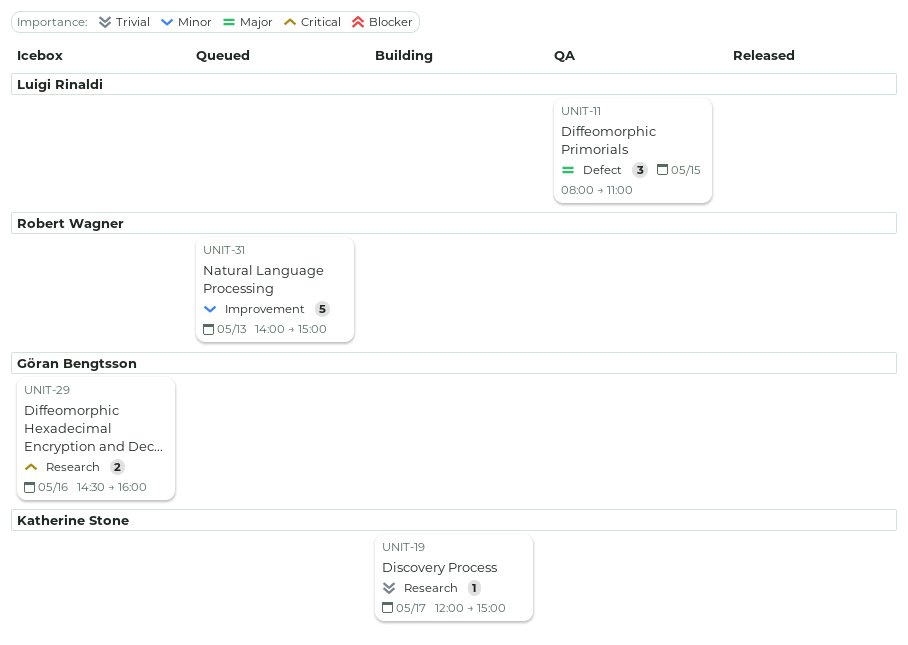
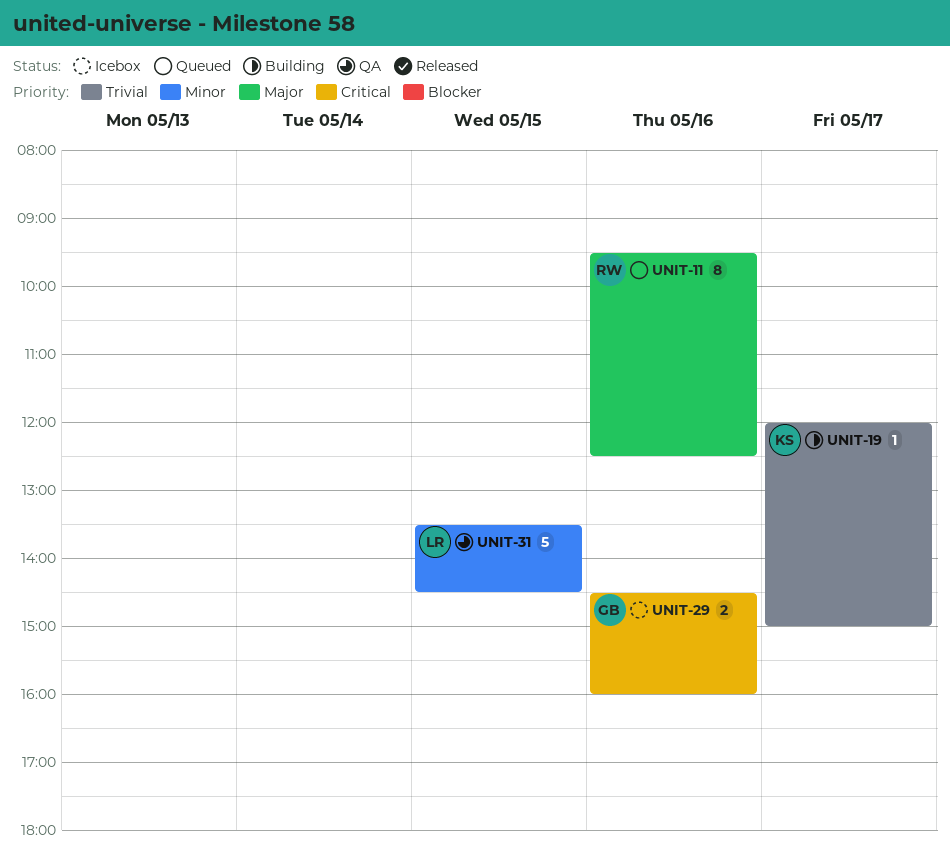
UNIT-11, status: QA -> Queued
UNIT-11, owner: Luigi Rinaldi -> Robert Wagner
UNIT-11, estimate: 3 -> 8
UNIT-11, day: May 15 -> May 16
UNIT-11, begins: 08:00 -> 09:30
UNIT-11, ends: 11:00 -> 12:30
UNIT-31, status: Queued -> QA
UNIT-31, owner: Robert Wagner -> Luigi Rinaldi
UNIT-31, day: May 13 -> May 15
UNIT-31, begins: 14:00 -> 13:30
UNIT-31, ends: 15:00 -> 14:30

